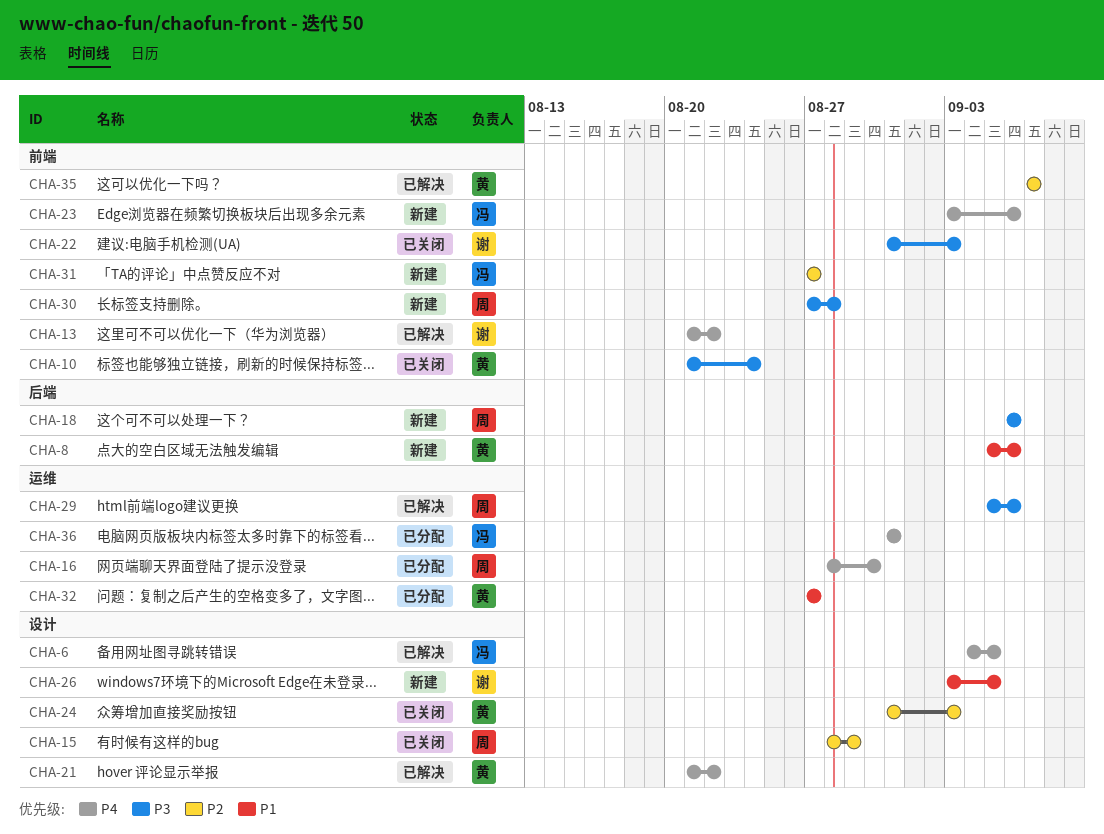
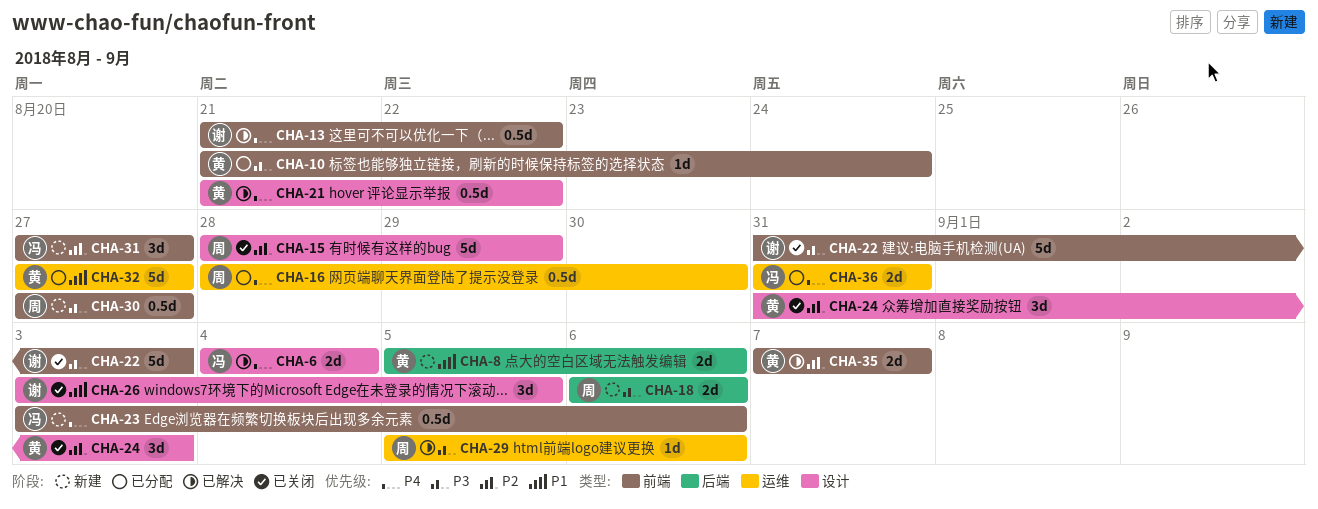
CHA-6, due: Sep 5 -> Sep 4
CHA-10, status: 已关闭 -> 已分配
CHA-26, status: 新建 -> 已关闭
CHA-30, due: Aug 28 -> Aug 27

